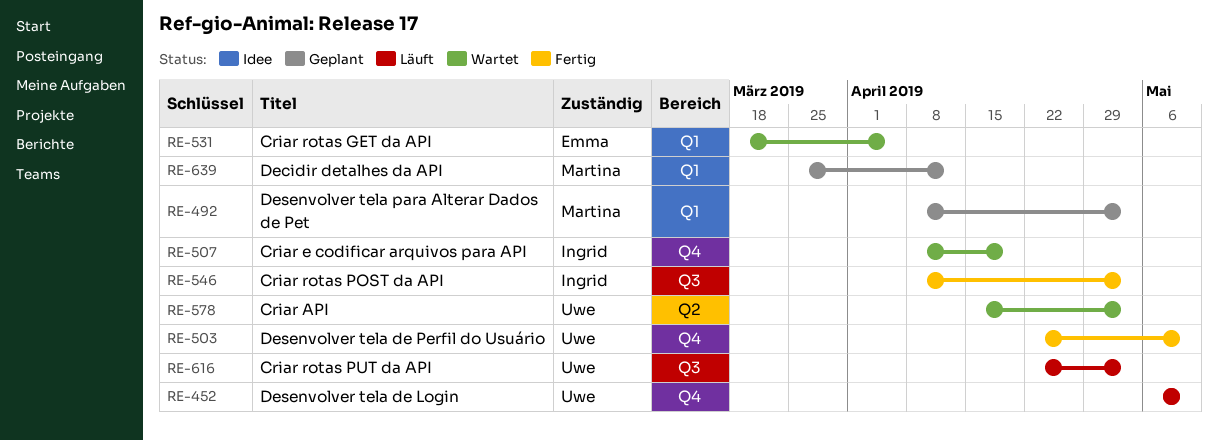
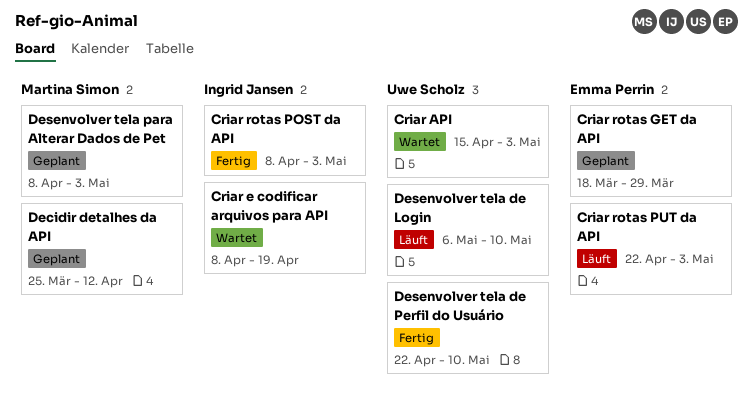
Criar rotas GET da API, status: Wartet -> Geplant
Criar rotas GET da API, due: Apr 5 -> Mar 29
Criar rotas PUT da API, owner: Uwe Scholz -> Emma Perrin

